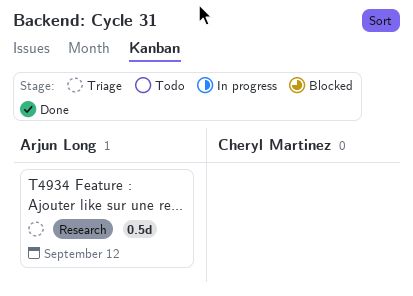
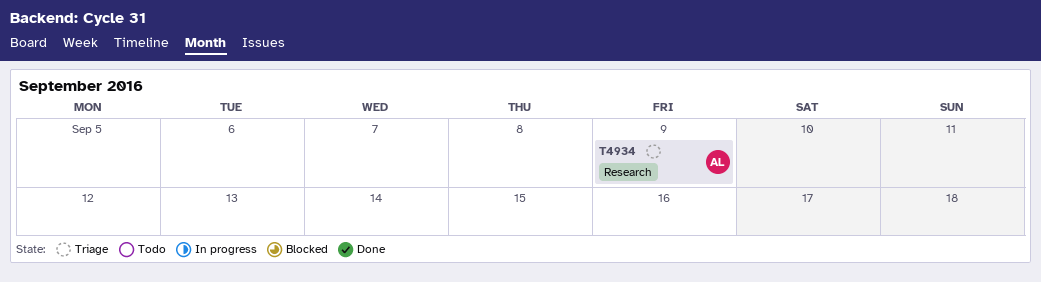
T4934, due: Sep 12 -> Sep 9

